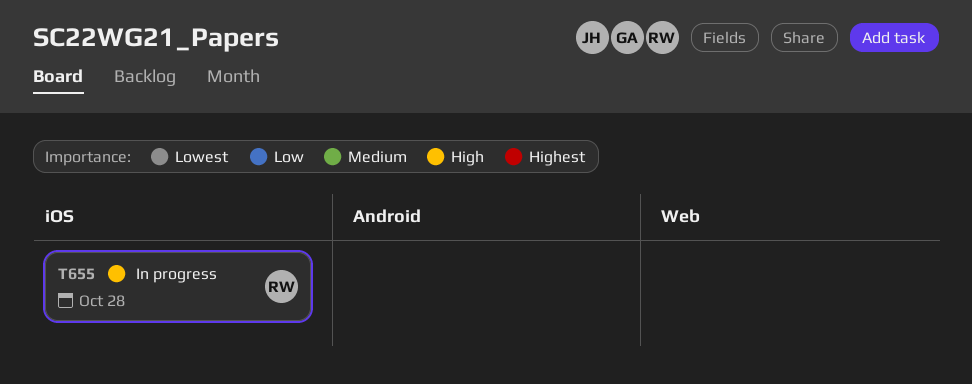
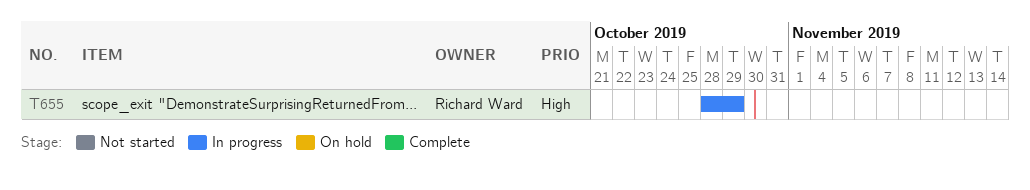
T655, due: Oct 28 -> Oct 29

